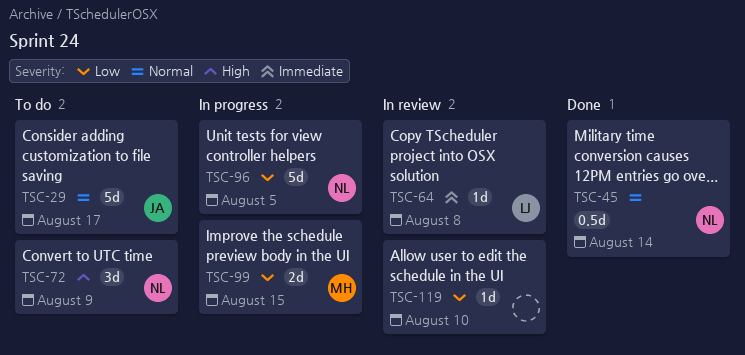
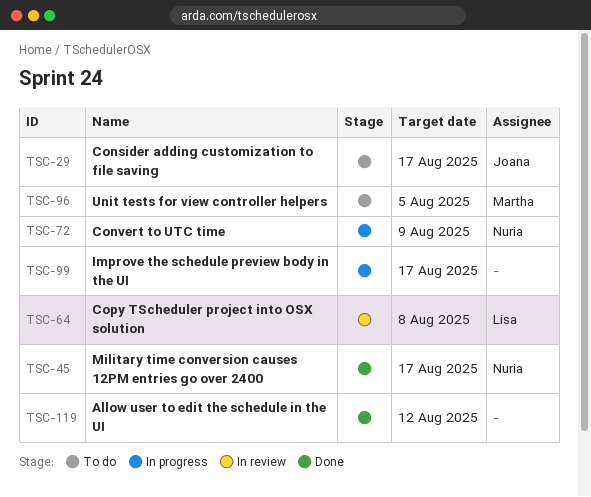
TSC-45, due: Aug 14 -> Aug 17
TSC-72, status: To do -> In progress
TSC-96, status: In progress -> To do
TSC-96, owner: Nuria -> Martha
TSC-99, owner: Martha -> none
TSC-99, due: Aug 15 -> Aug 17
TSC-119, status: In review -> Done
TSC-119, due: Aug 10 -> Aug 12

